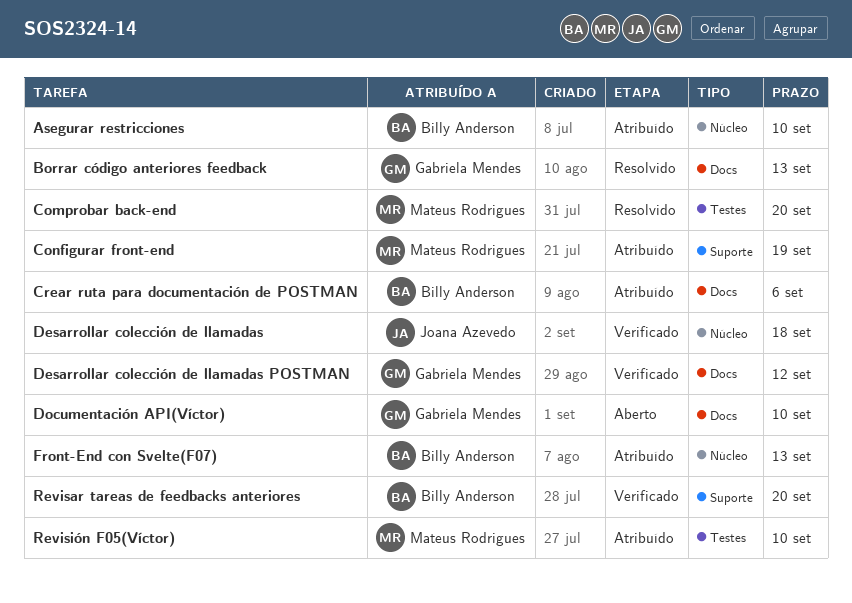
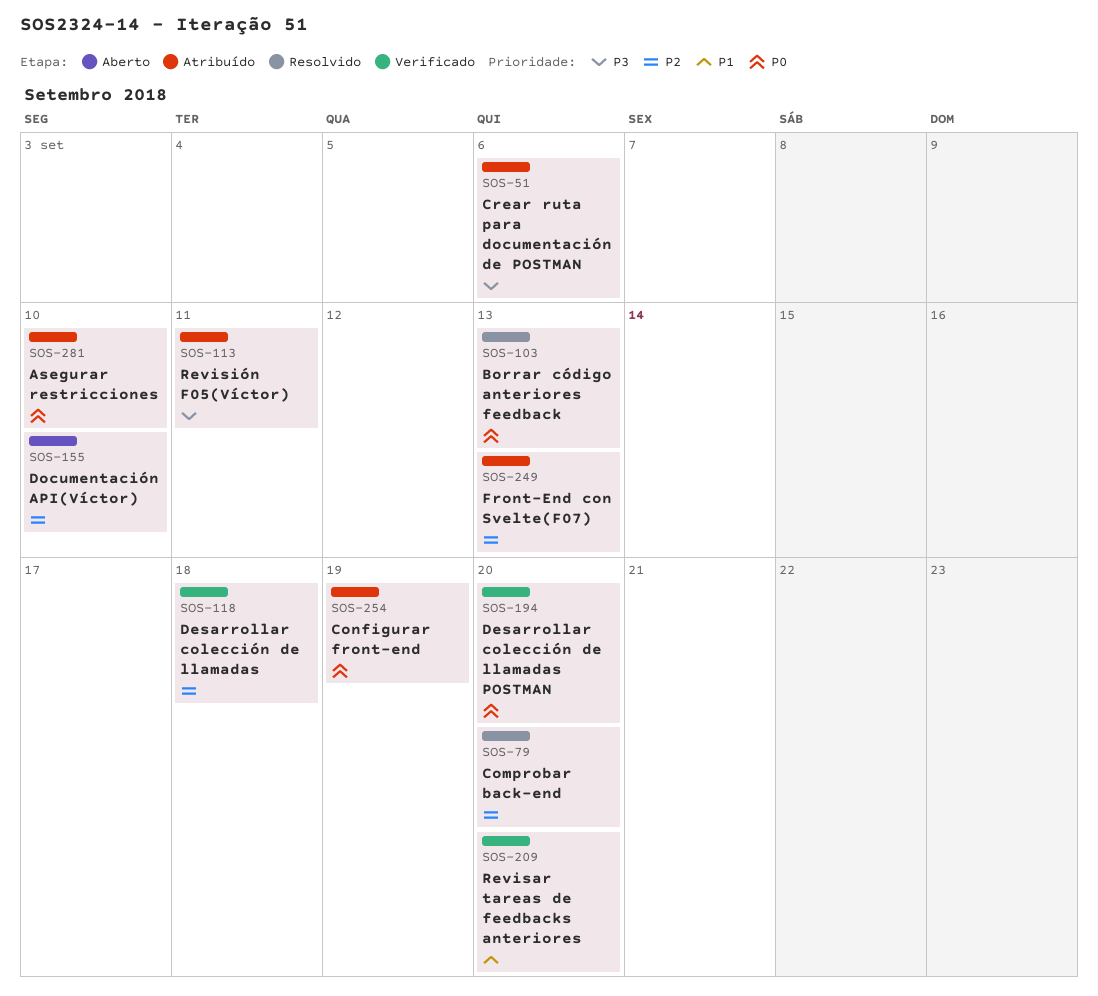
Desarrollar colección de llamadas POSTMAN, due: Sep 12 -> Sep 20
Revisión F05(Víctor), due: Sep 10 -> Sep 11

